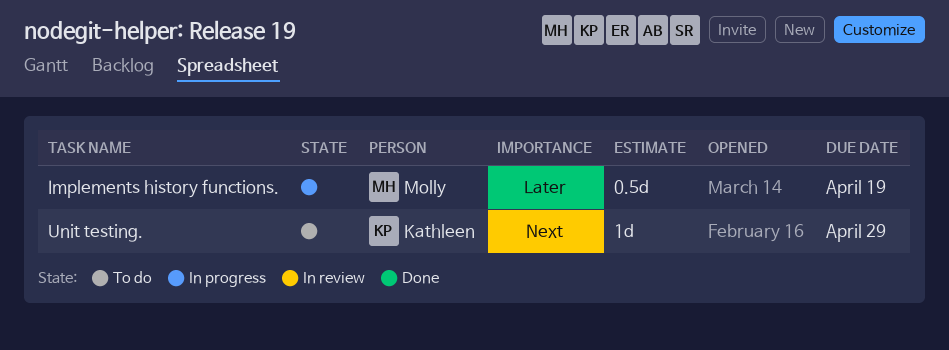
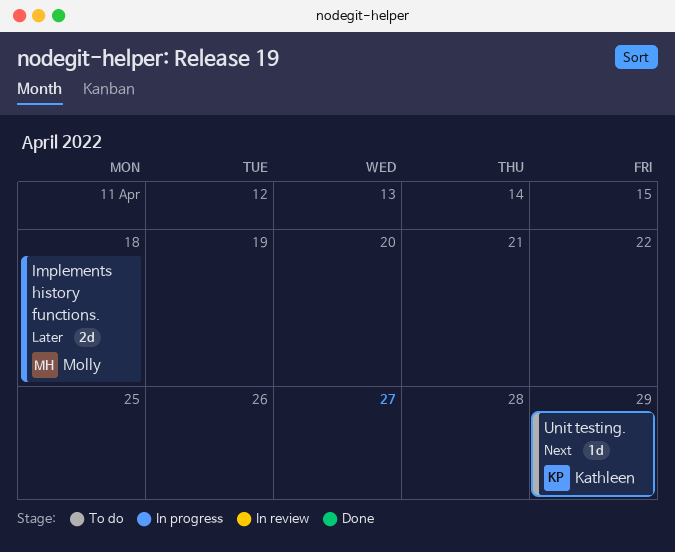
Implements history functions., estimate: 0.5d -> 2d
Implements history functions., due: Apr 19 -> Apr 18

